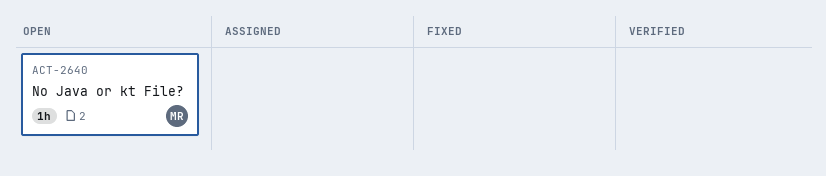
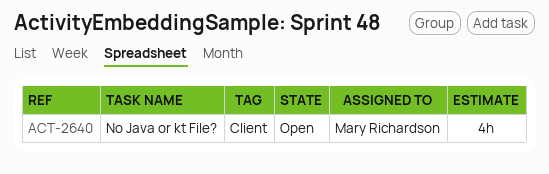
ACT-2640, estimate: 1h -> 4h

